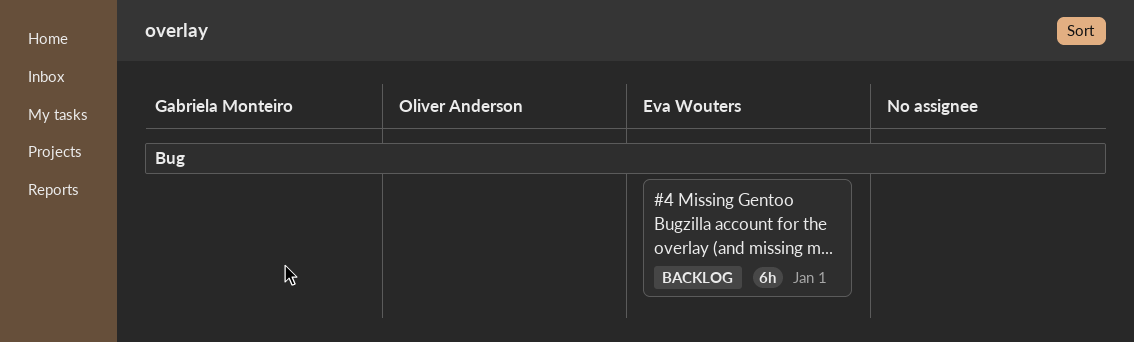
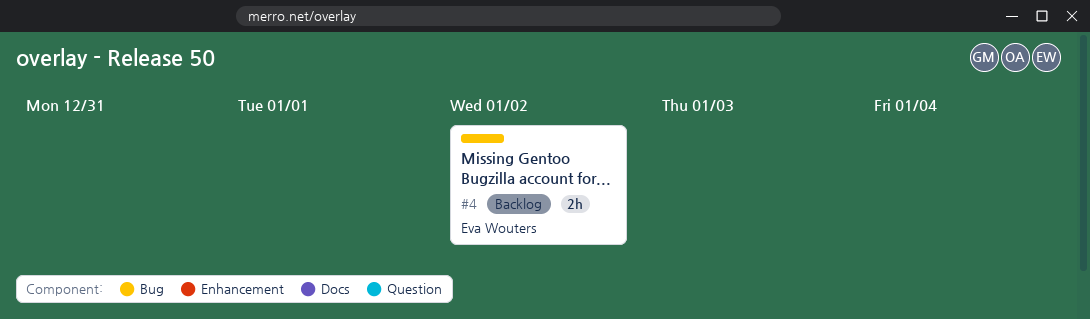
#4, estimate: 6h -> 2h
#4, due: Jan 1 -> Jan 2

